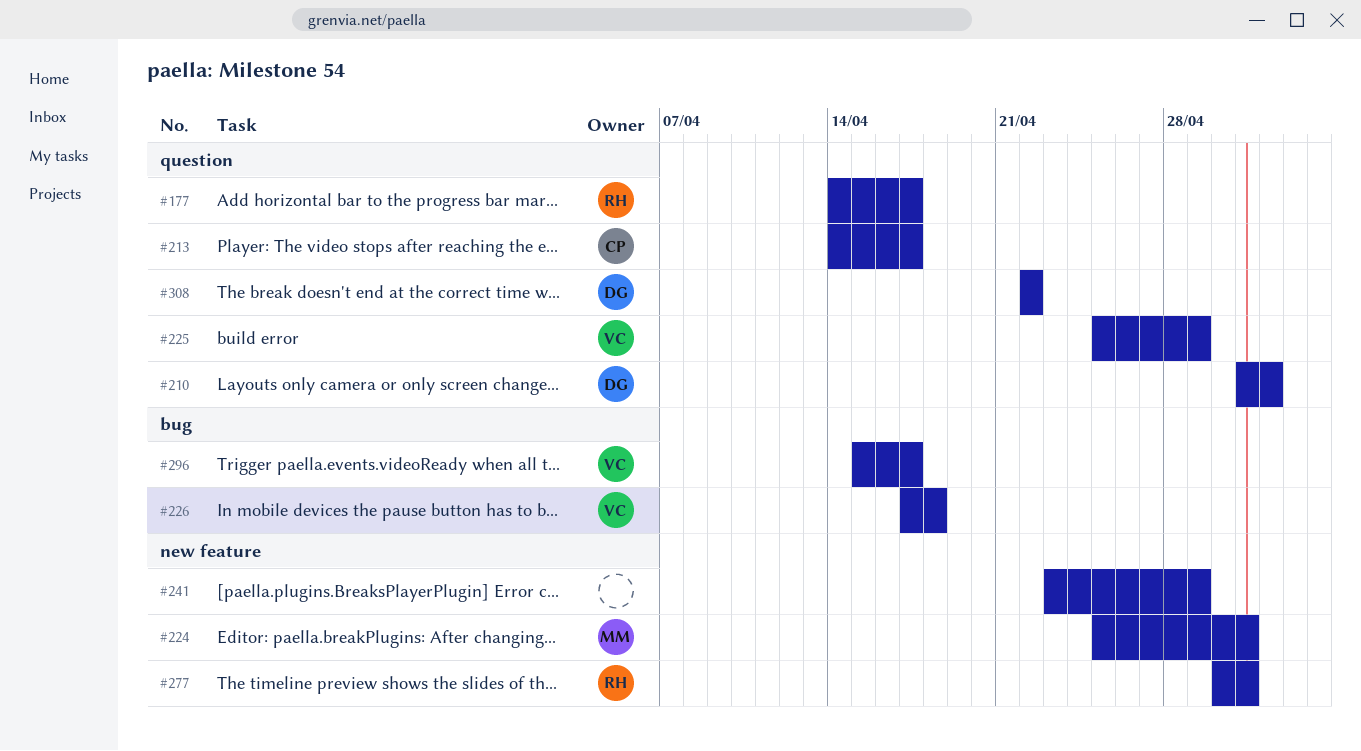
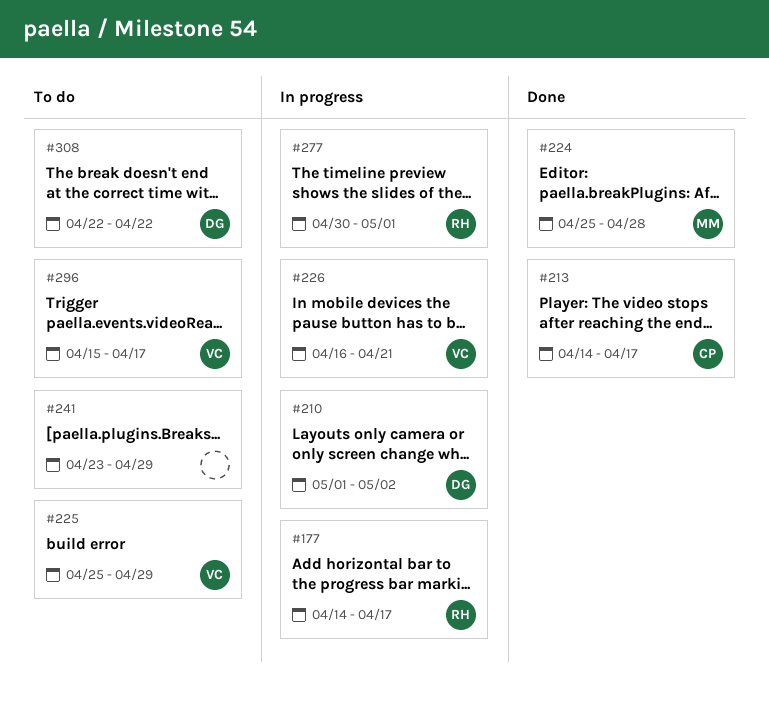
#224, due: May 1 -> Apr 28
#226, start: Apr 17 -> Apr 16
#226, due: Apr 18 -> Apr 21

